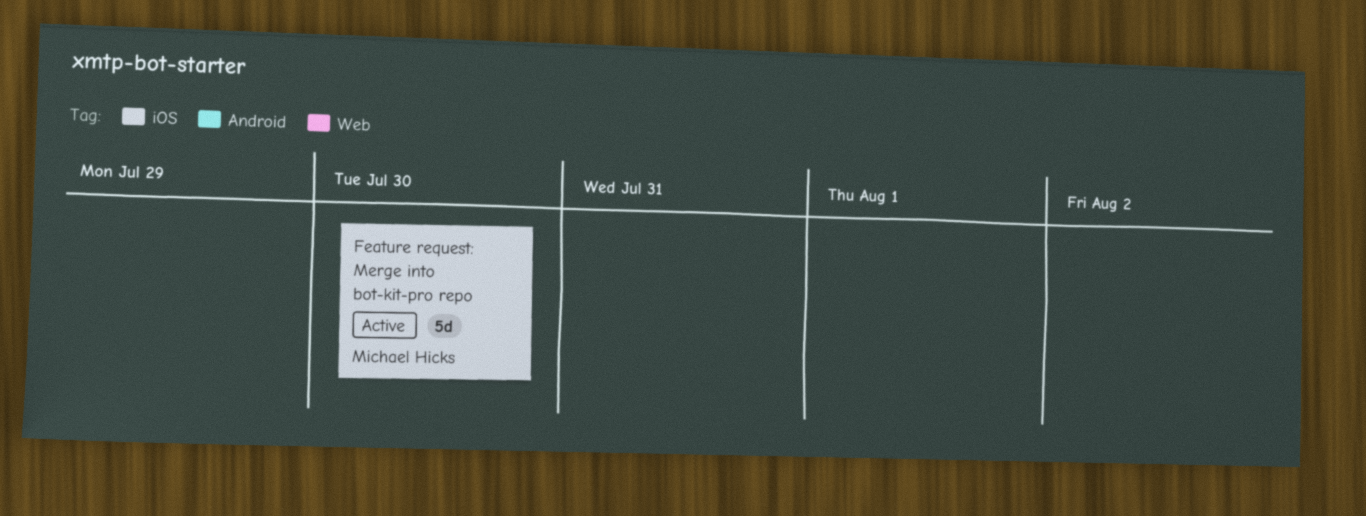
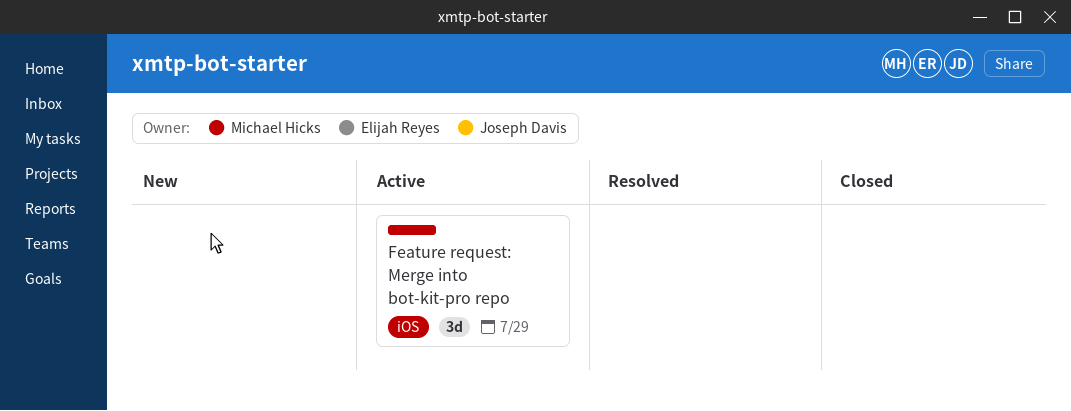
Feature request: Merge into bot-kit-pro repo, estimate: 5d -> 3d
Feature request: Merge into bot-kit-pro repo, due: Jul 30 -> Jul 29

